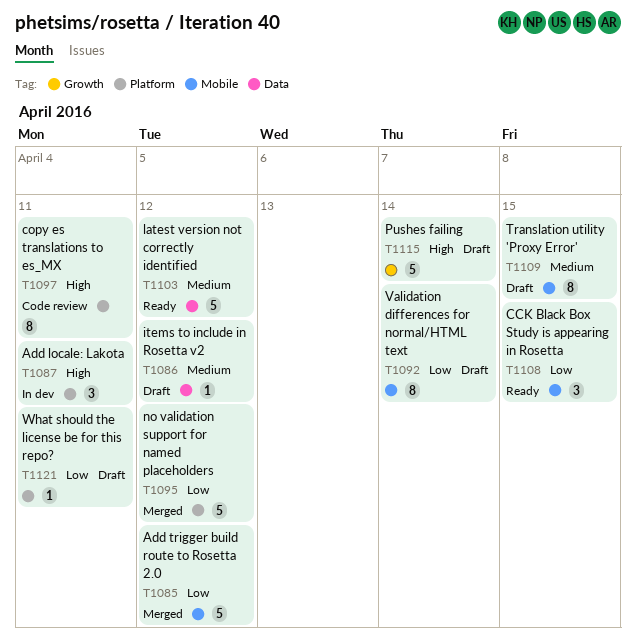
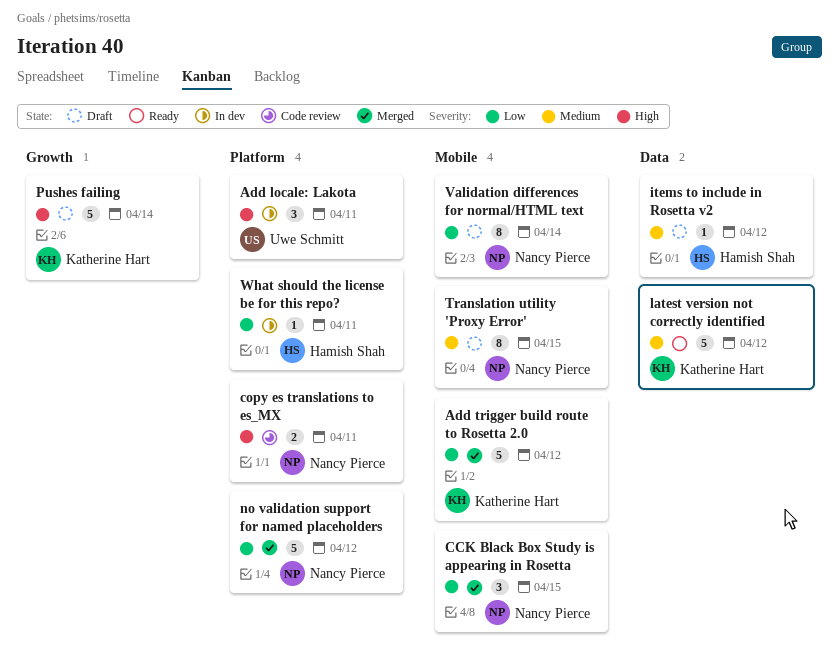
CCK Black Box Study is appearing in Rosetta, status: Ready -> Merged
copy es translations to es_MX, estimate: 8 -> 2
What should the license be for this repo?, status: Draft -> In dev

